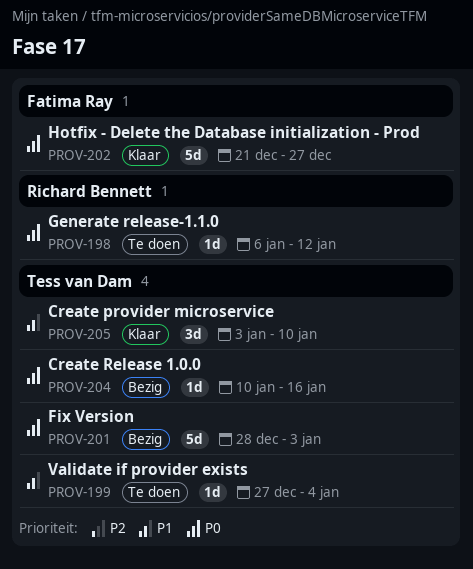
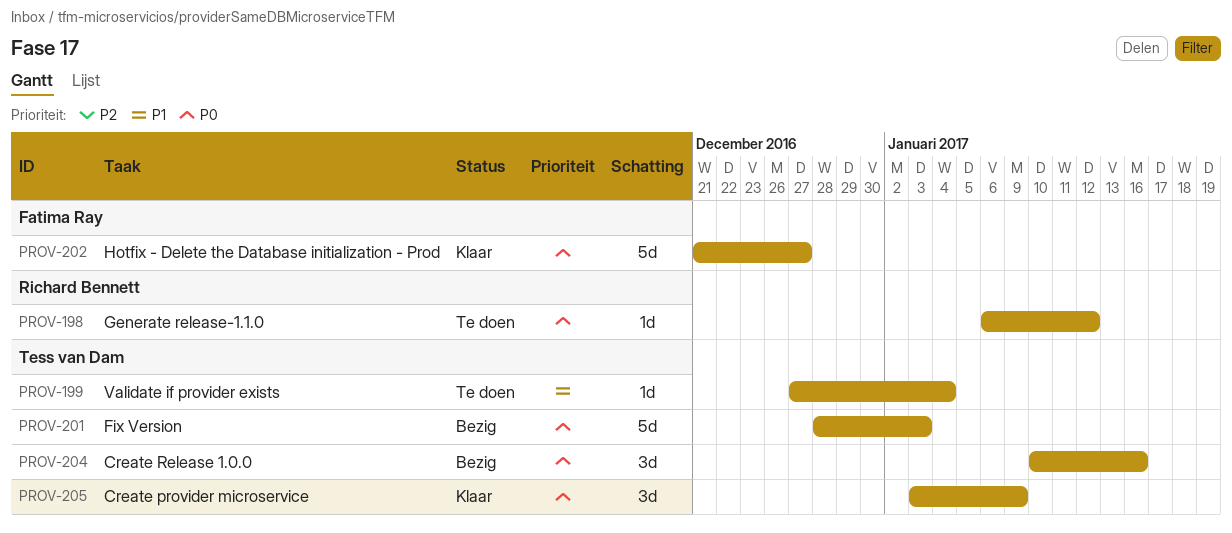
PROV-204, estimate: 1d -> 3d
PROV-205, priority: P1 -> P0
PROV-205, due: Jan 10 -> Jan 9

